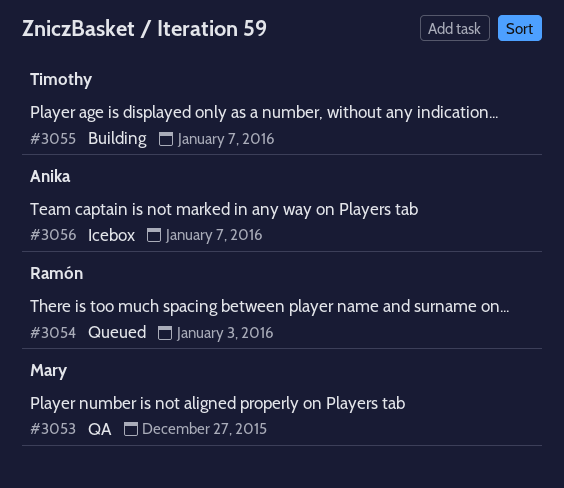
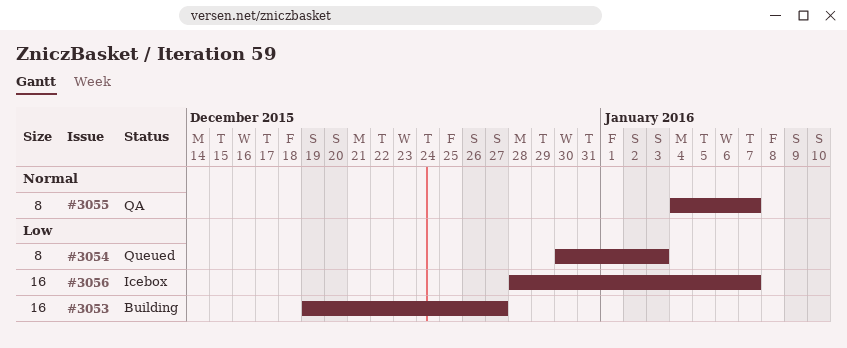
#3053, status: QA -> Building
#3055, status: Building -> QA

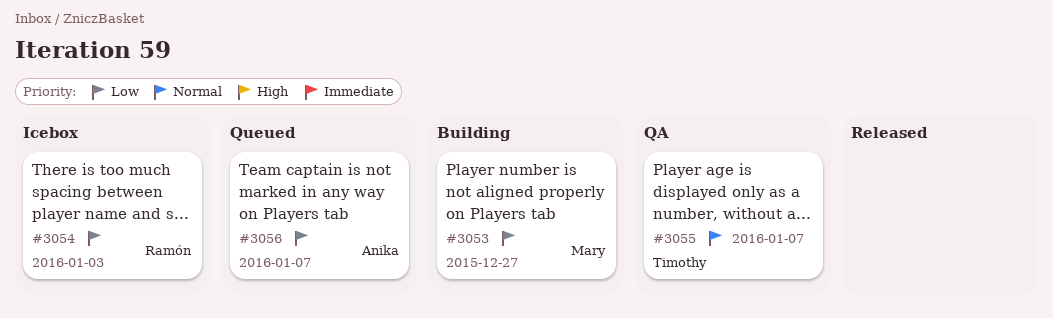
#3054, status: Queued -> Icebox
#3056, status: Icebox -> Queued

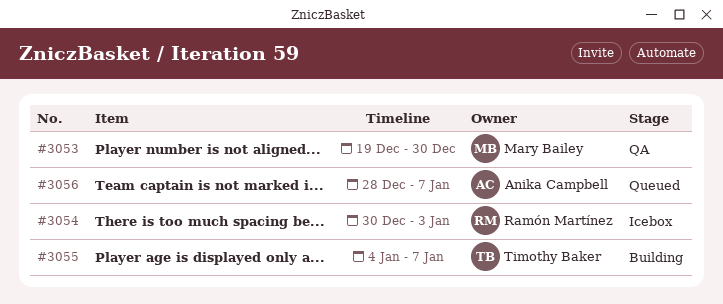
#3053, status: Building -> QA
#3053, due: Dec 27 -> Dec 30
#3055, status: QA -> Building

